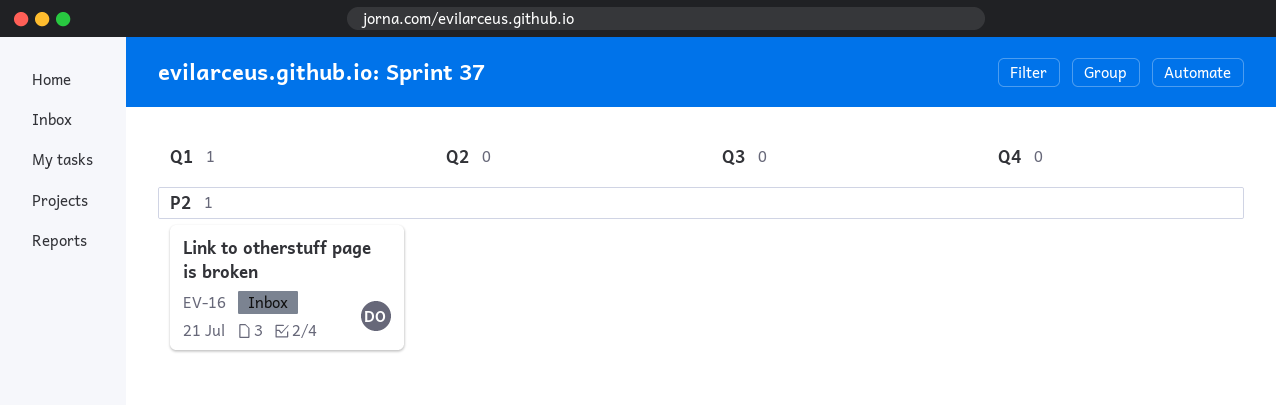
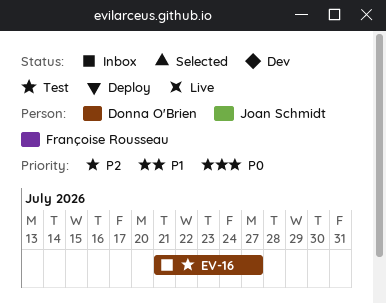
EV-16, due: Jul 21 -> Jul 27

